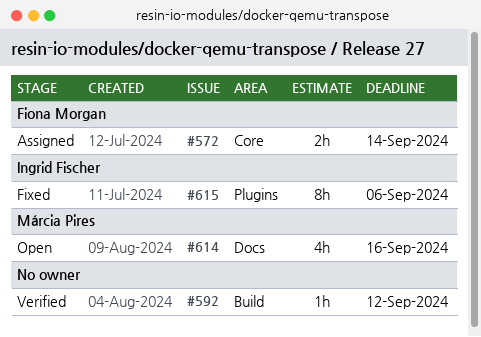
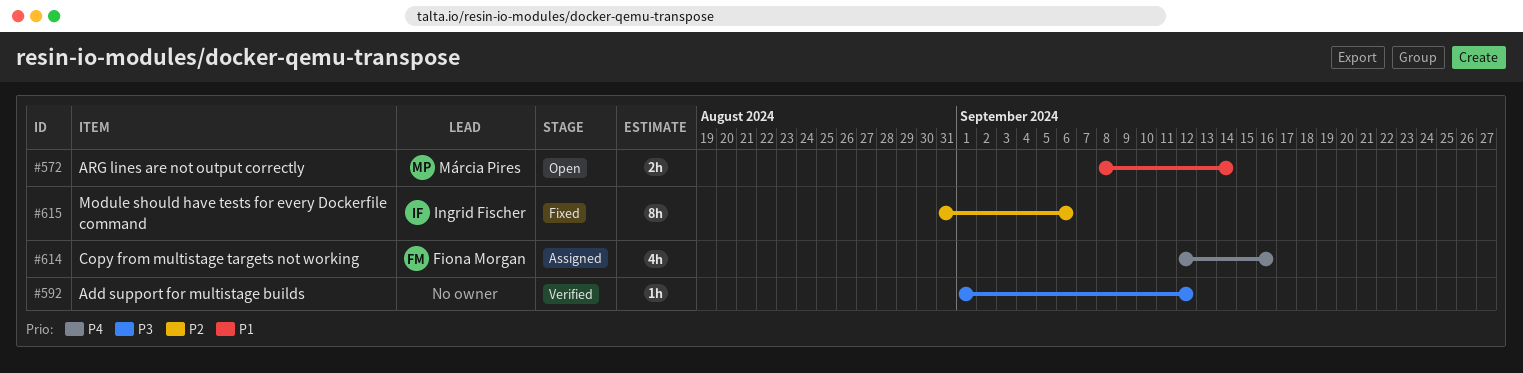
#572, status: Assigned -> Open
#572, owner: Fiona Morgan -> Márcia Pires
#614, status: Open -> Assigned
#614, owner: Márcia Pires -> Fiona Morgan

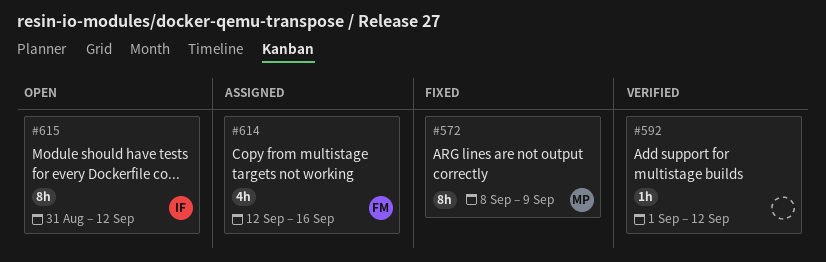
#572, status: Open -> Fixed
#572, estimate: 2h -> 8h
#572, due: Sep 14 -> Sep 9
#615, status: Fixed -> Open
#615, due: Sep 6 -> Sep 12

